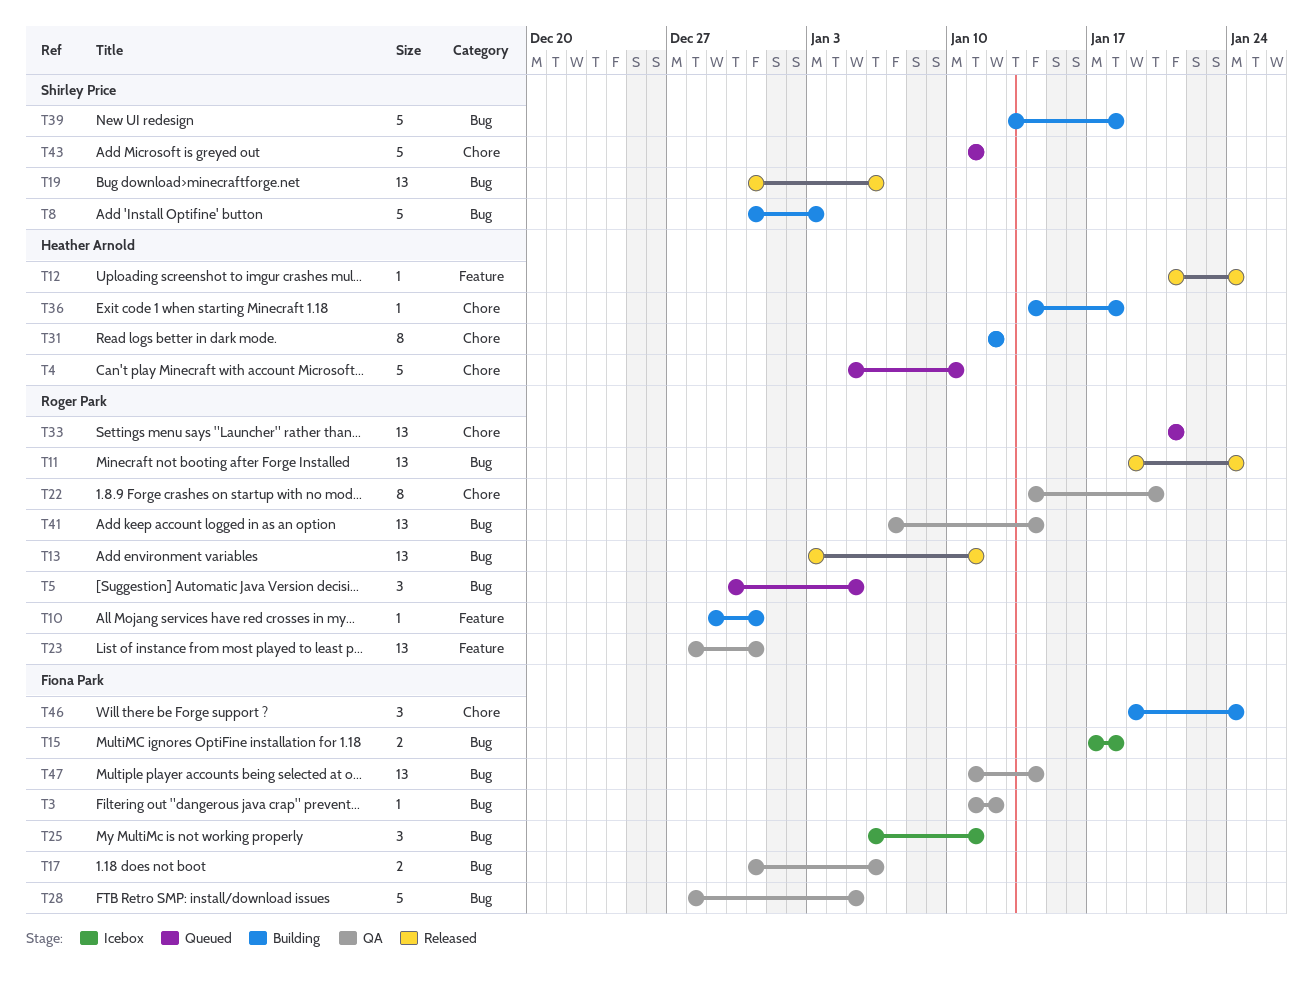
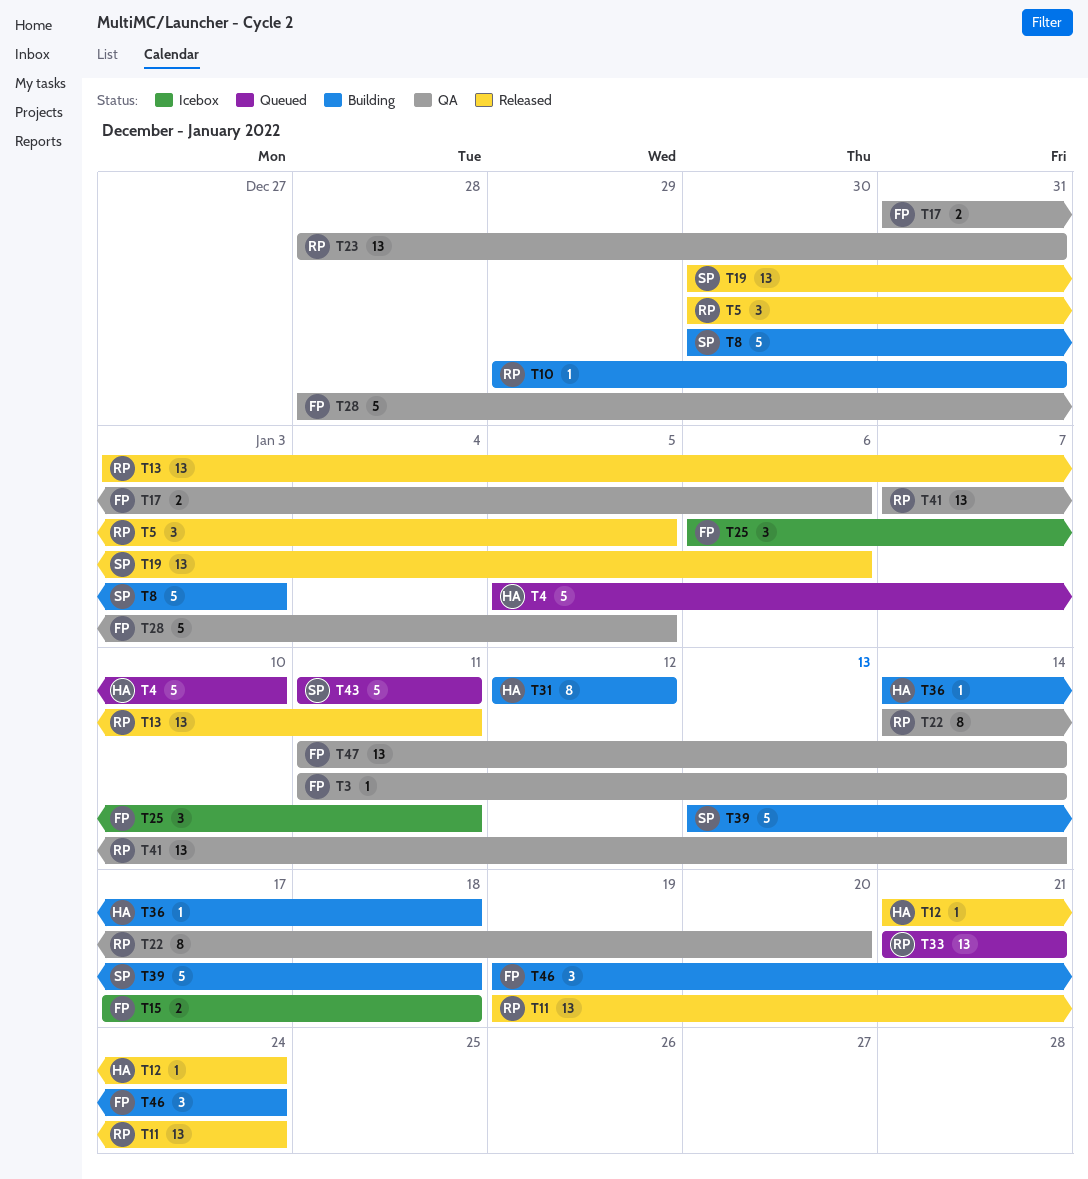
T3, due: Jan 12 -> Jan 14
T5, status: Queued -> Released
T8, start: Dec 31 -> Dec 30
T19, start: Dec 31 -> Dec 30

